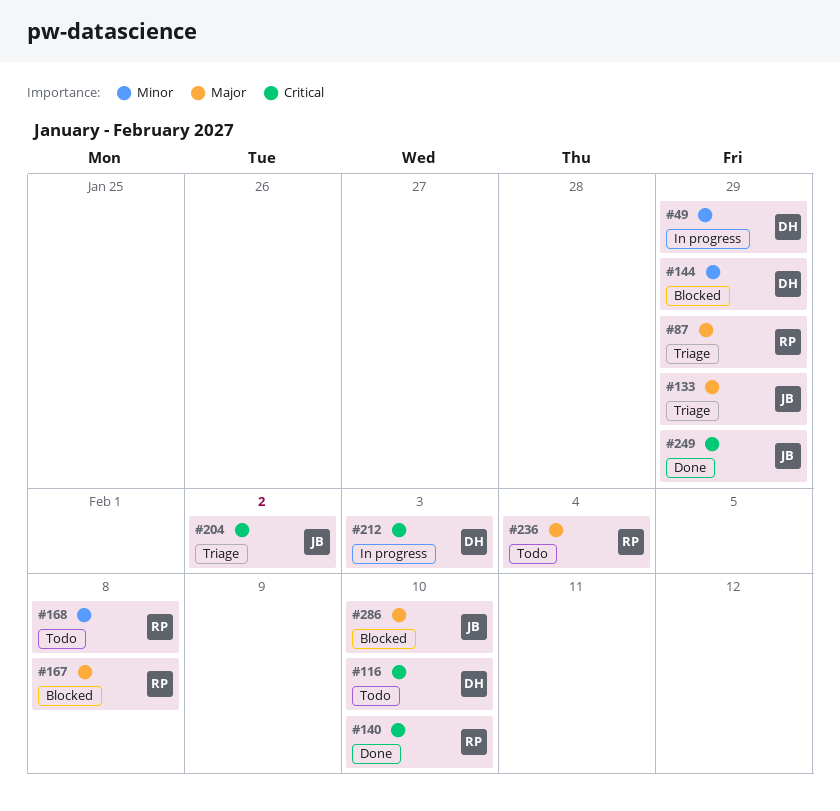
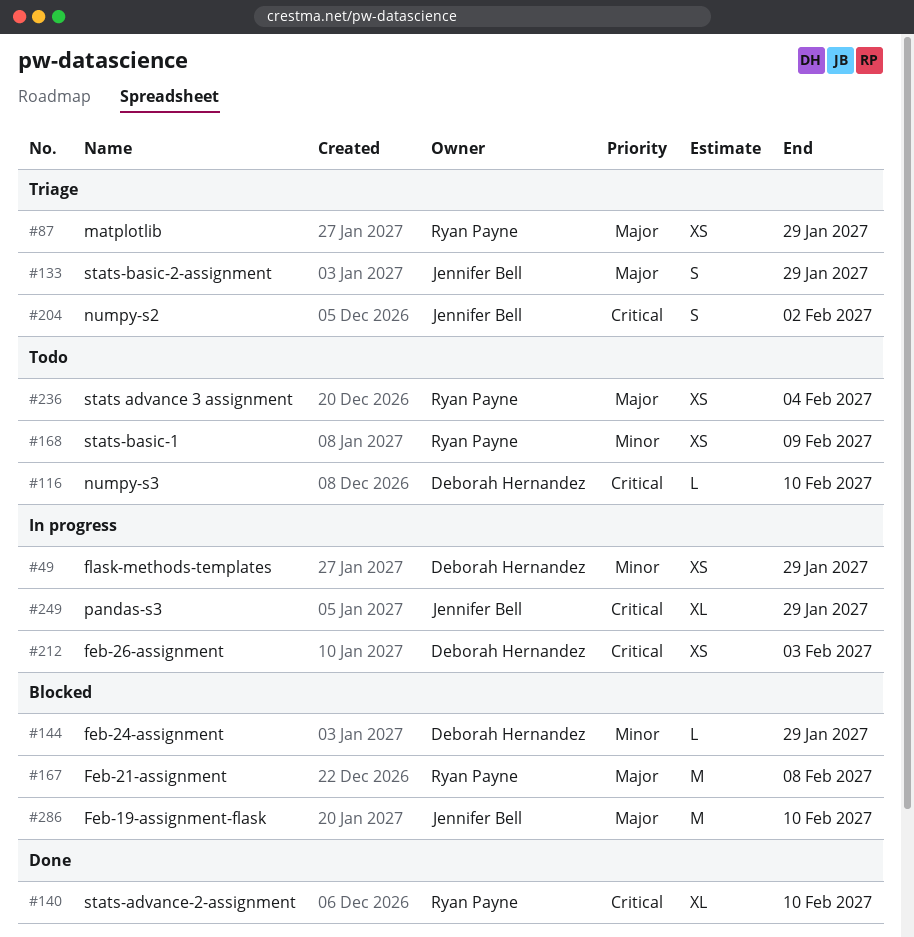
#168, due: Feb 8 -> Feb 9
#249, status: Done -> In progress

